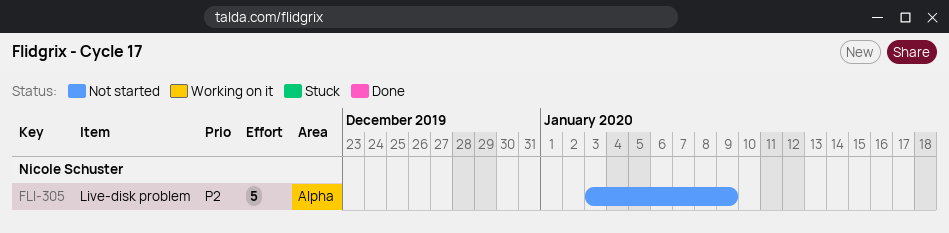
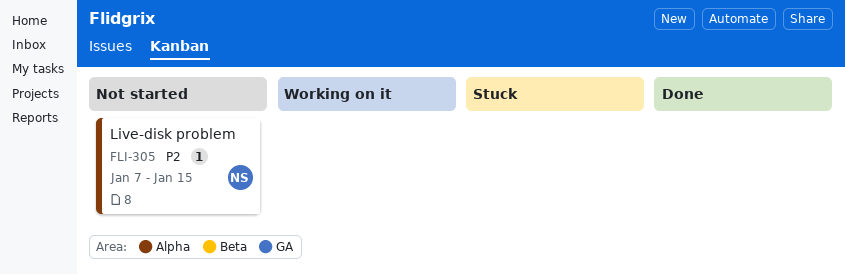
FLI-305, estimate: 5 -> 1
FLI-305, start: Jan 3 -> Jan 7
FLI-305, due: Jan 9 -> Jan 15

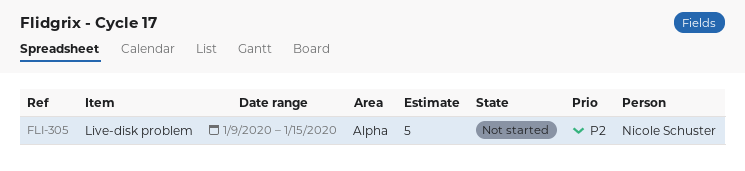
FLI-305, estimate: 1 -> 5
FLI-305, start: Jan 7 -> Jan 9

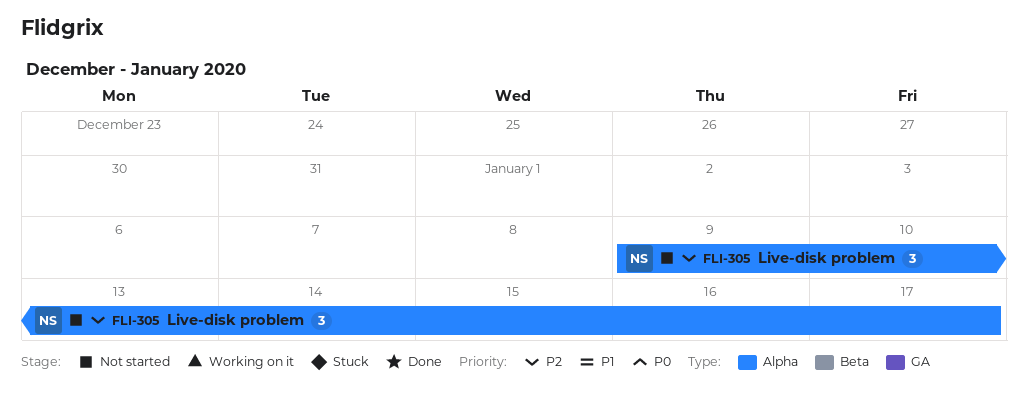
FLI-305, estimate: 5 -> 3
FLI-305, due: Jan 15 -> Jan 17

